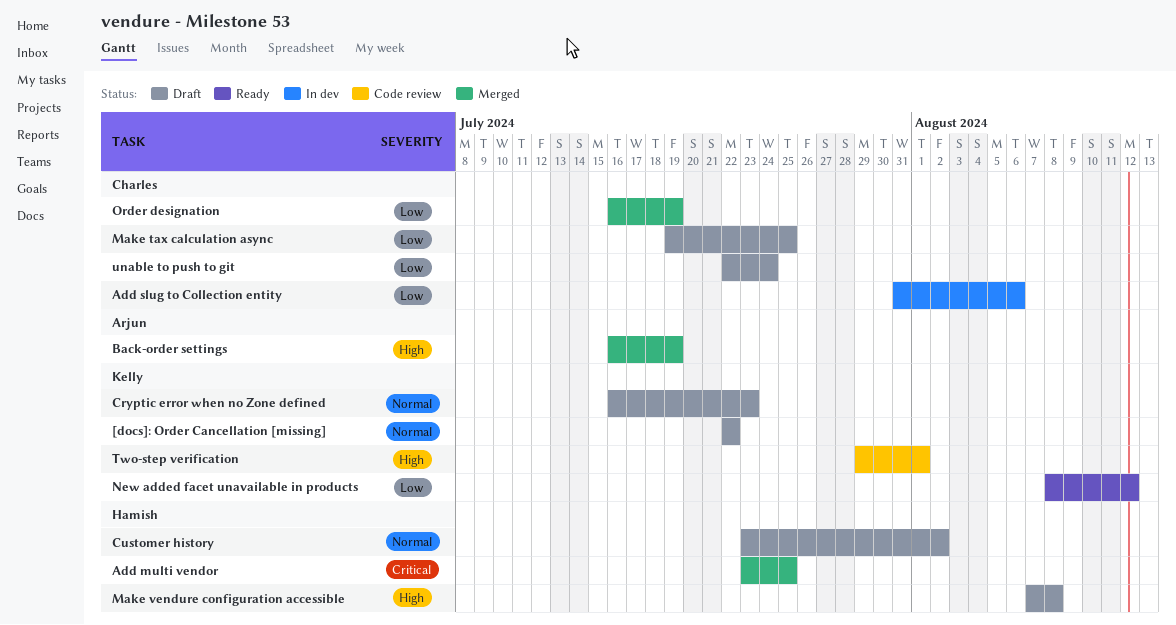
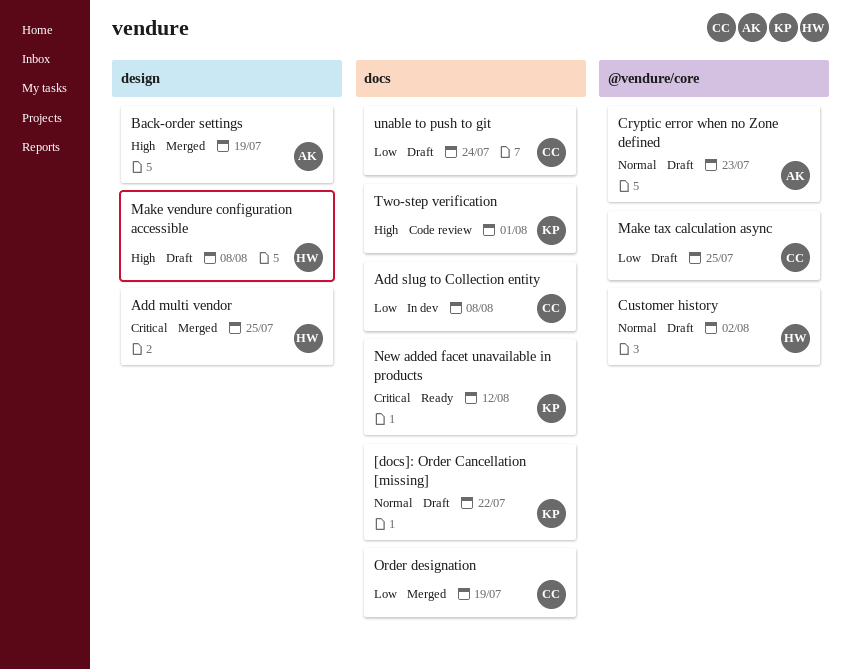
Add slug to Collection entity, due: Aug 6 -> Aug 8
Cryptic error when no Zone defined, owner: Kelly -> Arjun
New added facet unavailable in products, priority: Low -> Critical

